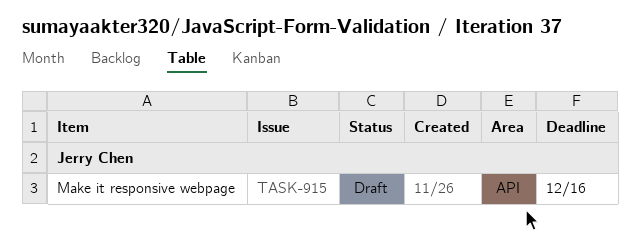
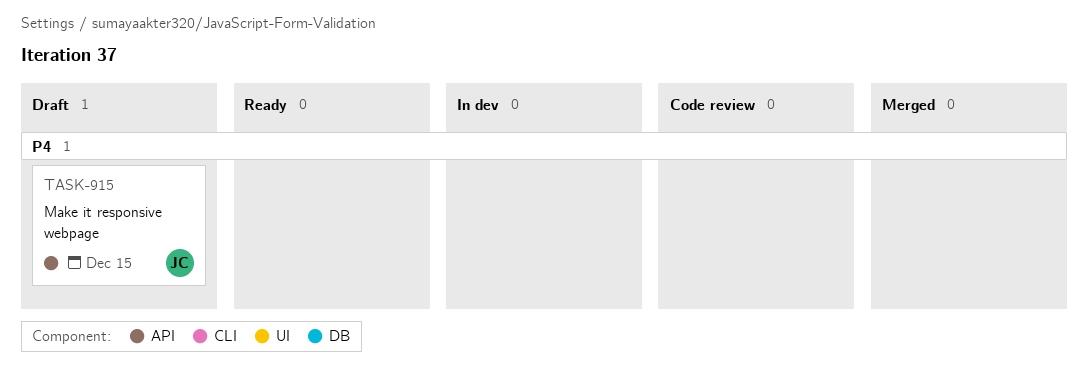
TASK-915, due: Dec 16 -> Dec 15

